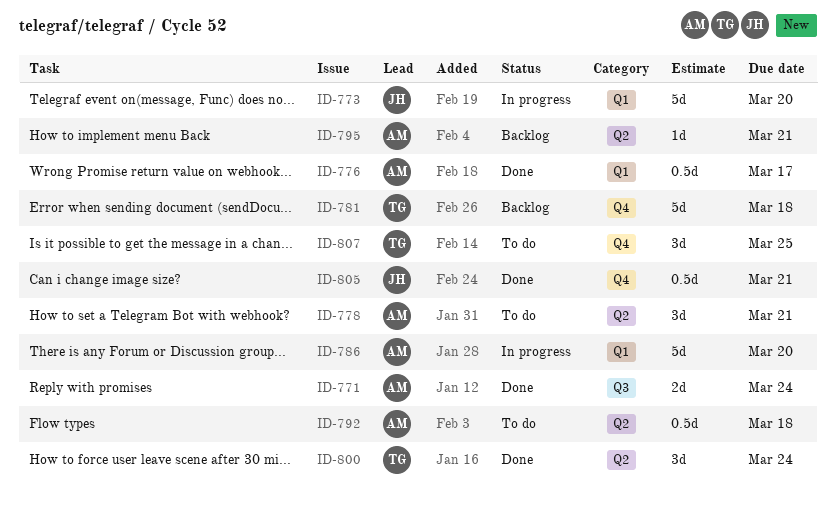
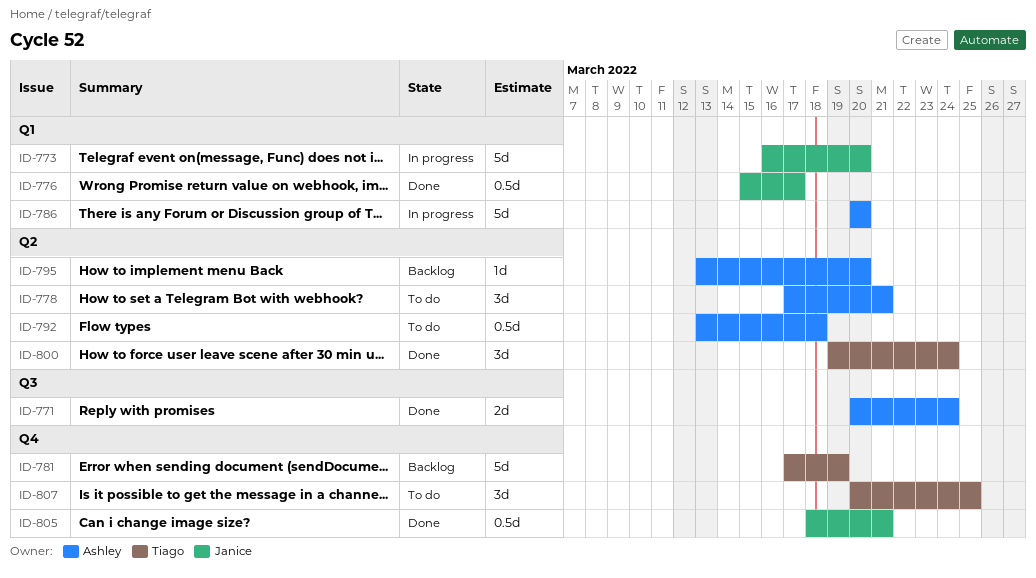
ID-776, owner: Ashley -> Janice
ID-781, due: Mar 18 -> Mar 19
ID-795, due: Mar 21 -> Mar 20

